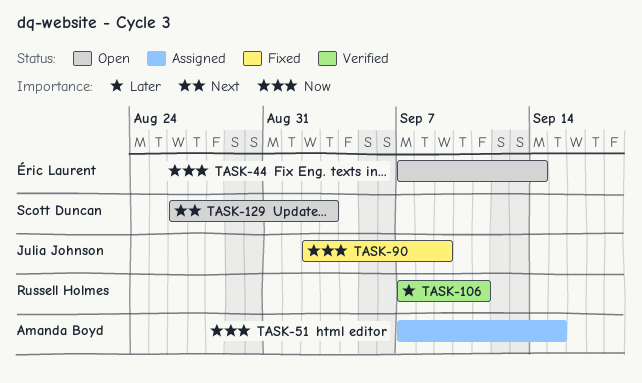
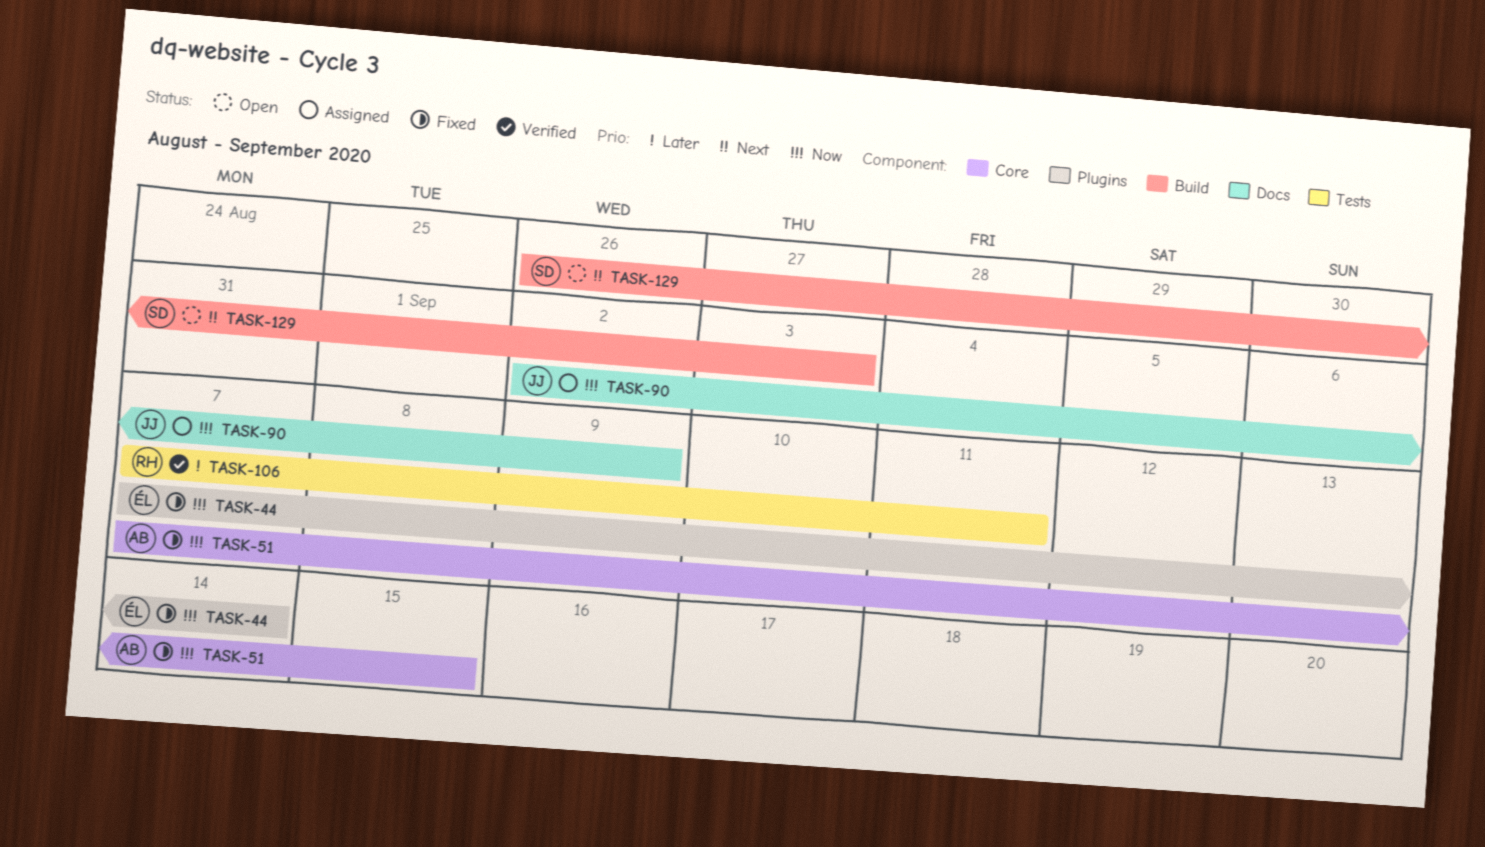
TASK-44, status: Open -> Fixed
TASK-51, status: Assigned -> Fixed
TASK-90, status: Fixed -> Assigned

